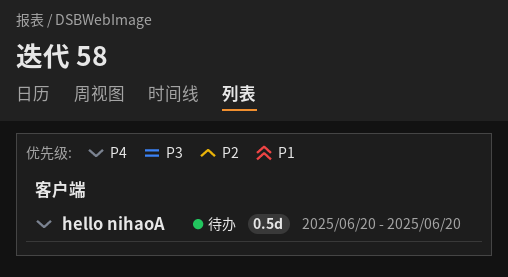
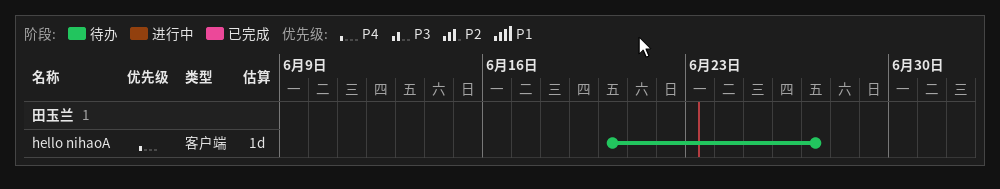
hello nihaoA, estimate: 0.5d -> 1d
hello nihaoA, due: Jun 20 -> Jun 27

